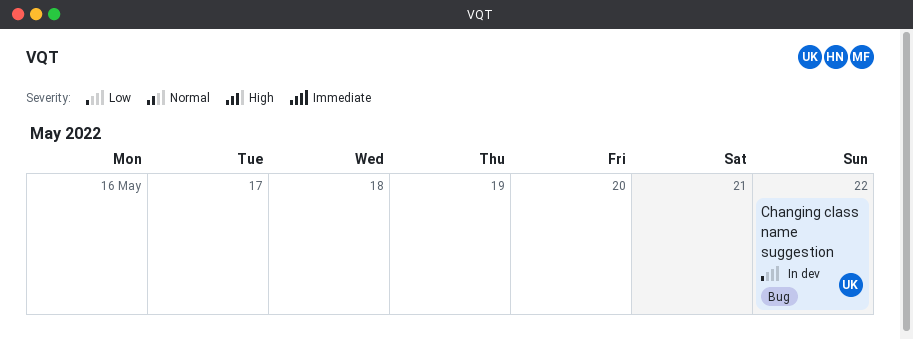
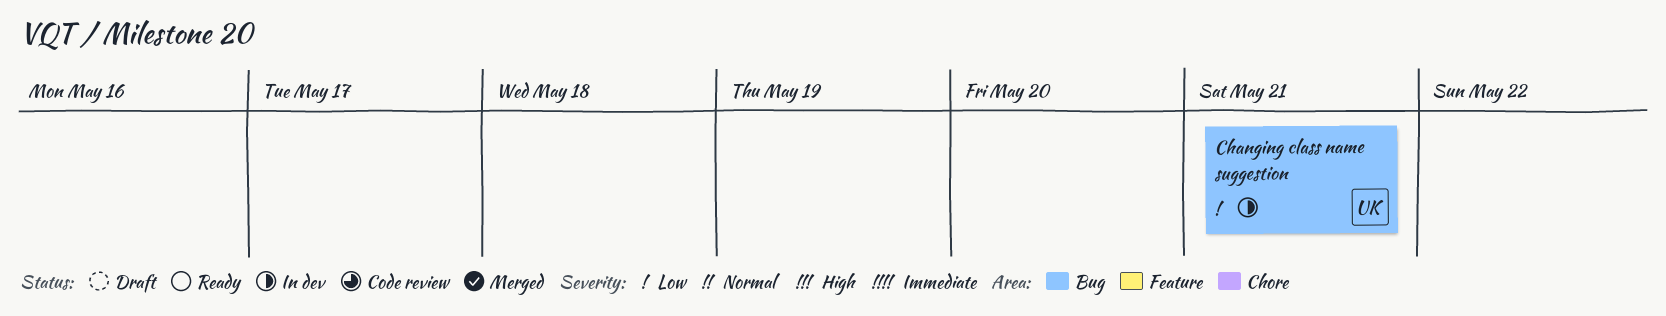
Changing class name suggestion, due: May 22 -> May 21

